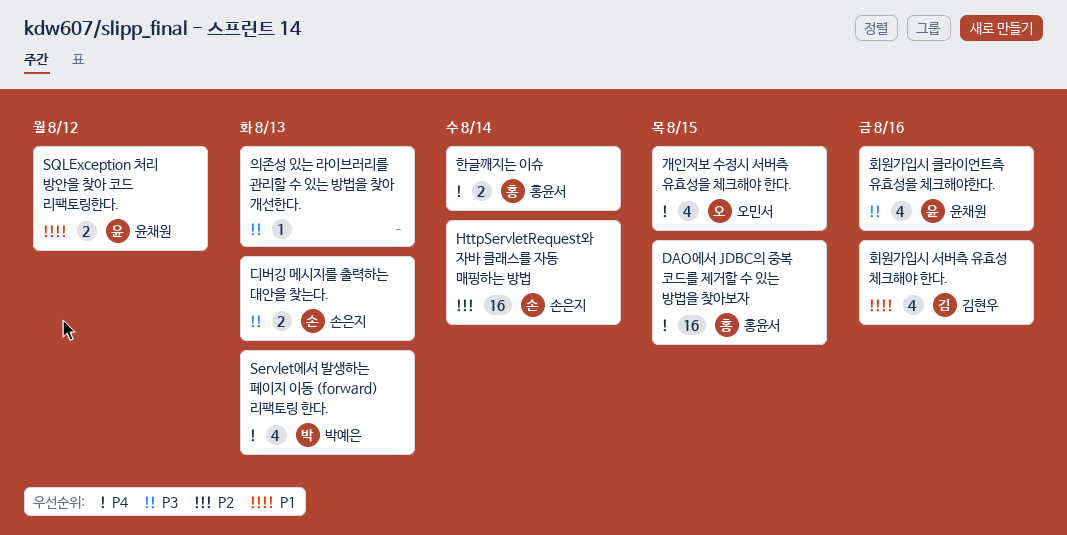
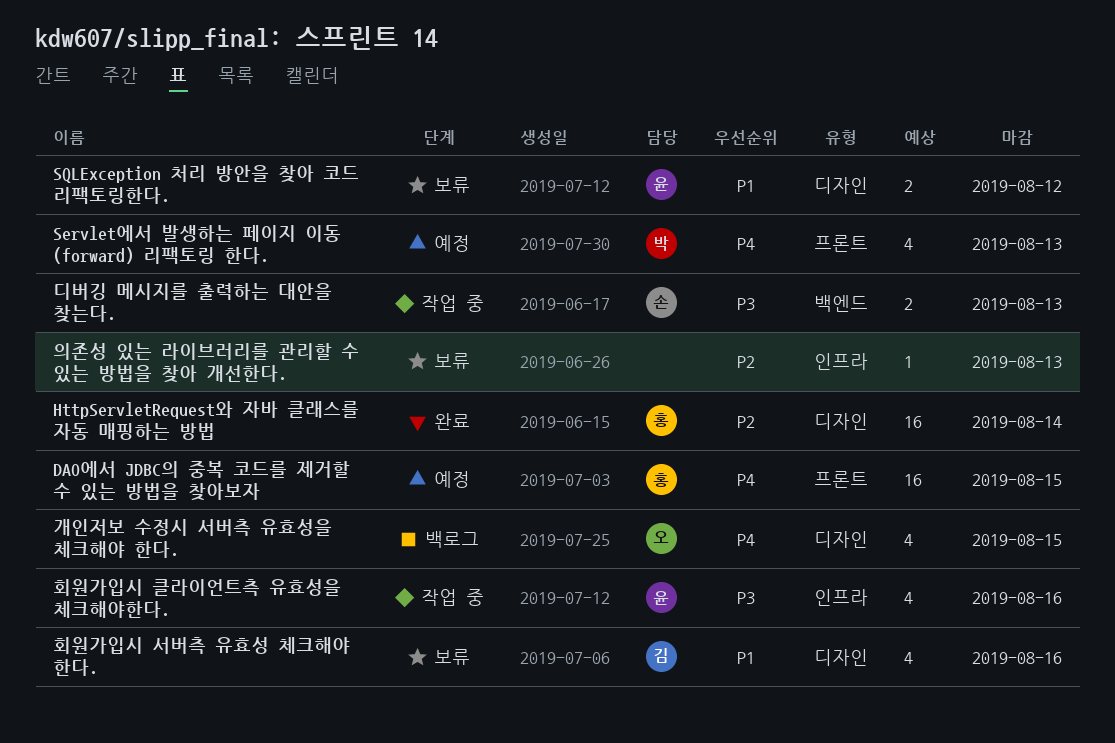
HttpServletRequest와 자바 클래스를 자동 매핑하는 방법, owner: 손은지 -> 홍윤서
의존성 있는 라이브러리를 관리할 수 있는 방법을 찾아 개선한다., priority: P3 -> P2
한글깨지는 이슈: present -> none

